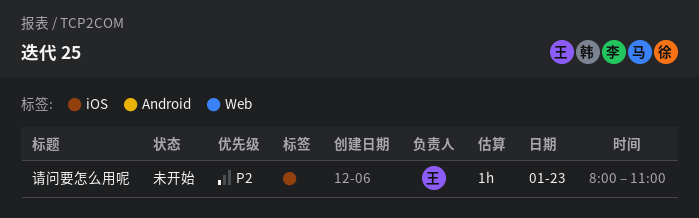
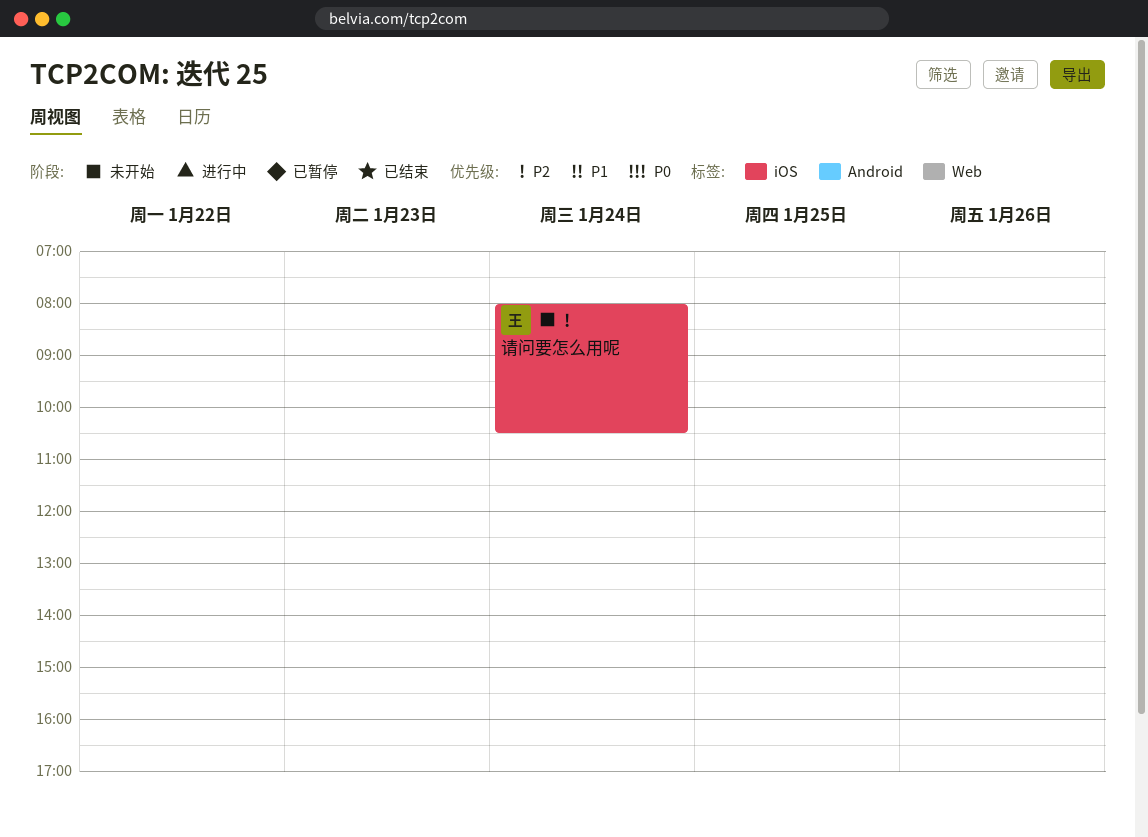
请问要怎么用呢, day: Jan 23 -> Jan 24
请问要怎么用呢, ends: 11:00 -> 10:30

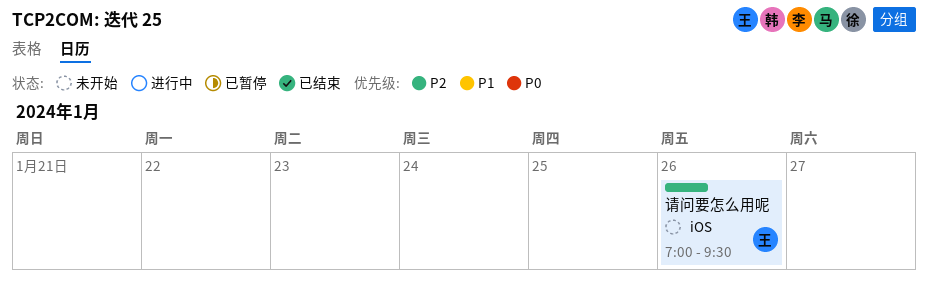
请问要怎么用呢, day: Jan 24 -> Jan 26
请问要怎么用呢, begins: 08:00 -> 07:00
请问要怎么用呢, ends: 10:30 -> 09:30

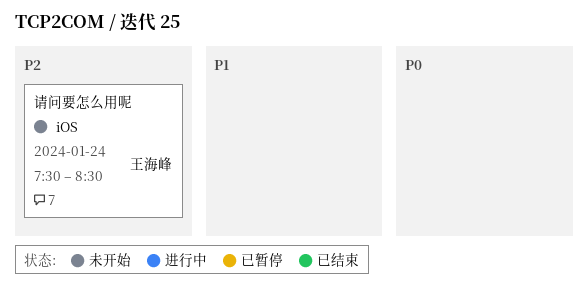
请问要怎么用呢, day: Jan 26 -> Jan 24
请问要怎么用呢, begins: 07:00 -> 07:30
请问要怎么用呢, ends: 09:30 -> 08:30

